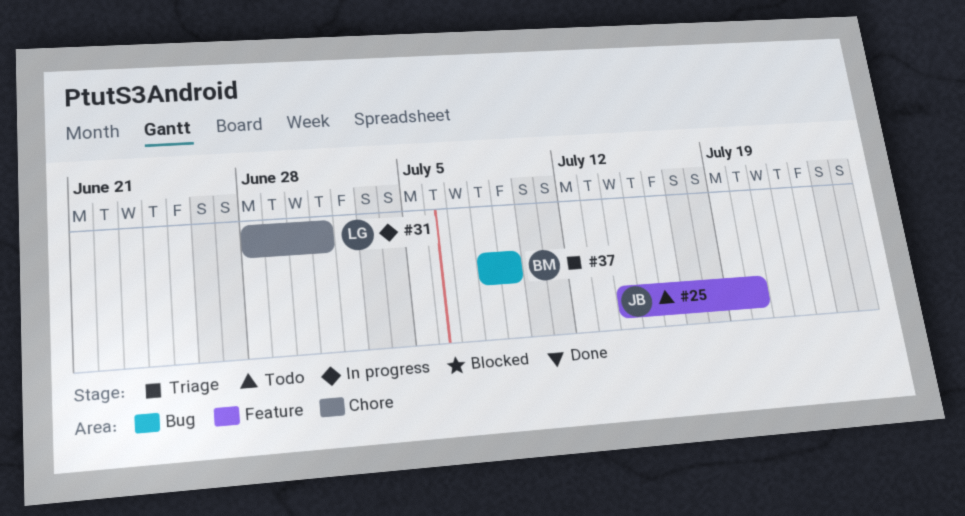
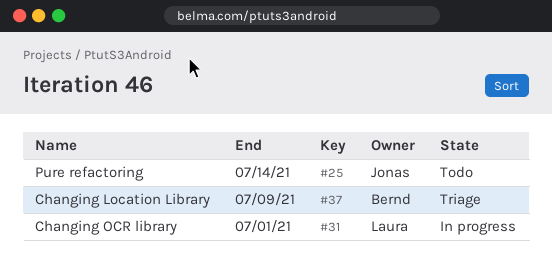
#25, due: Jul 20 -> Jul 14

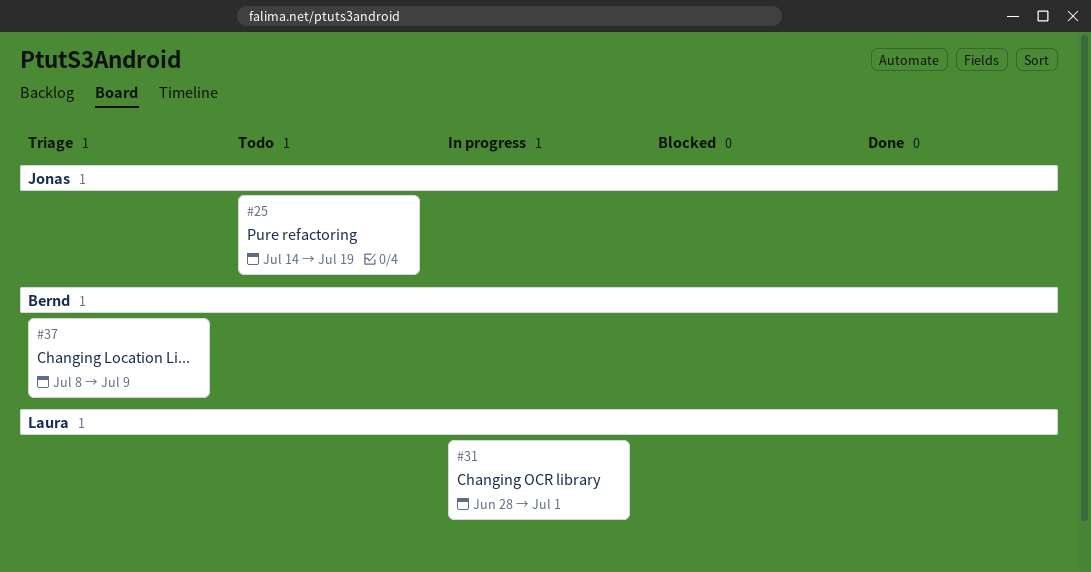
#25, due: Jul 14 -> Jul 19

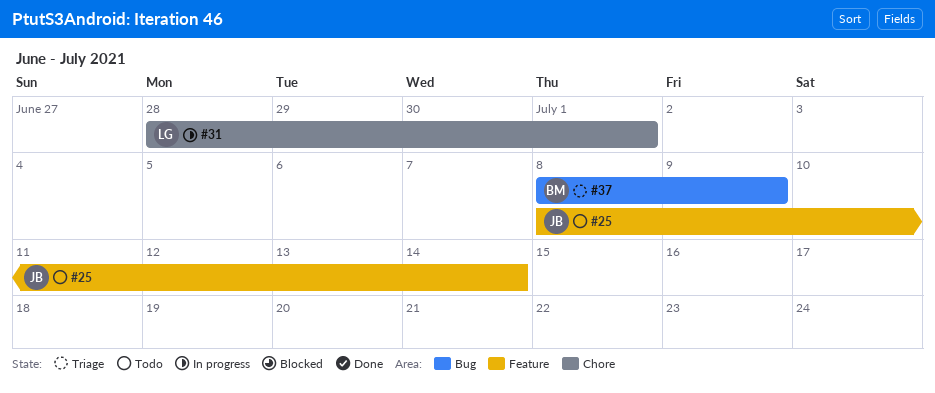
#25, start: Jul 14 -> Jul 8
#25, due: Jul 19 -> Jul 14

